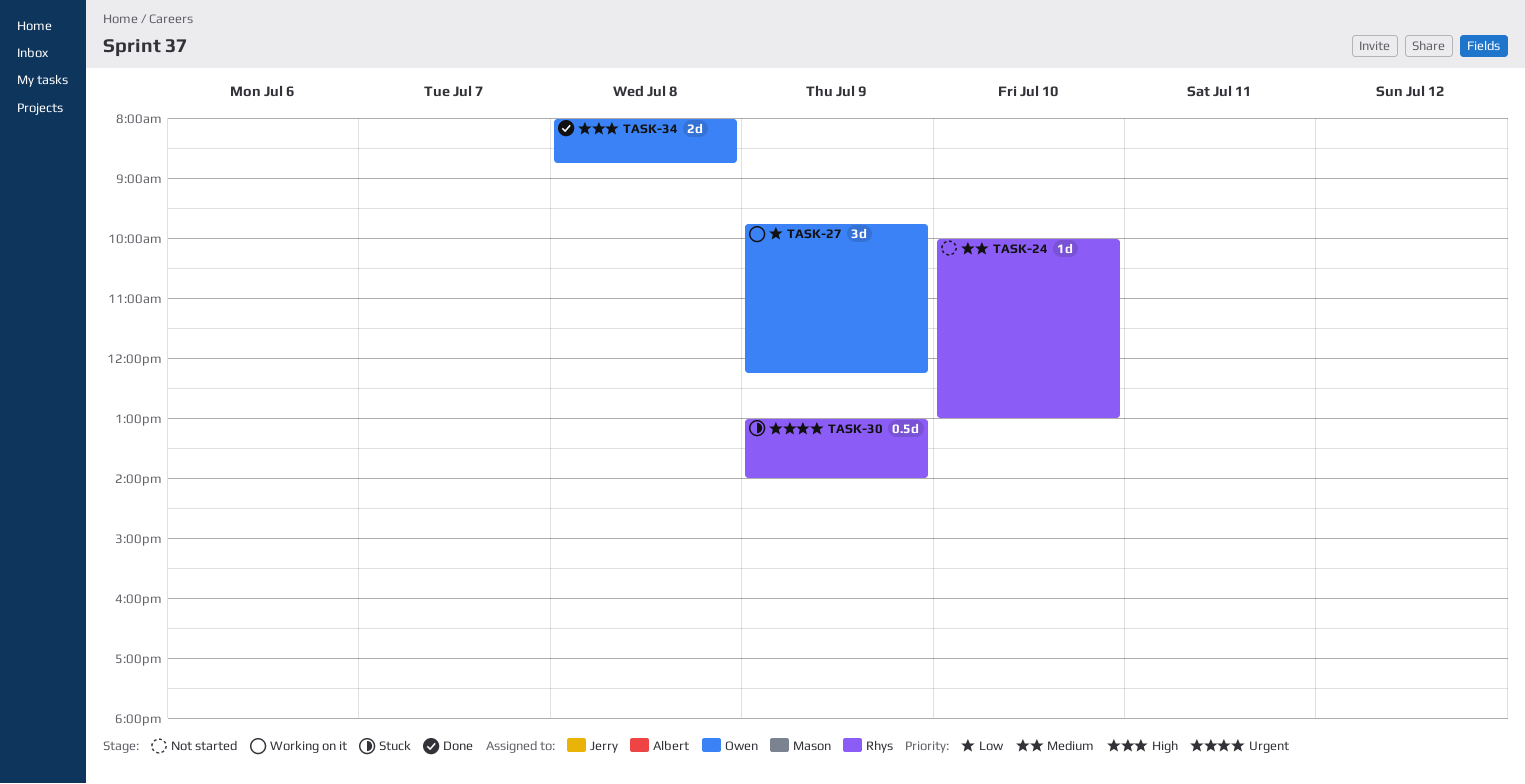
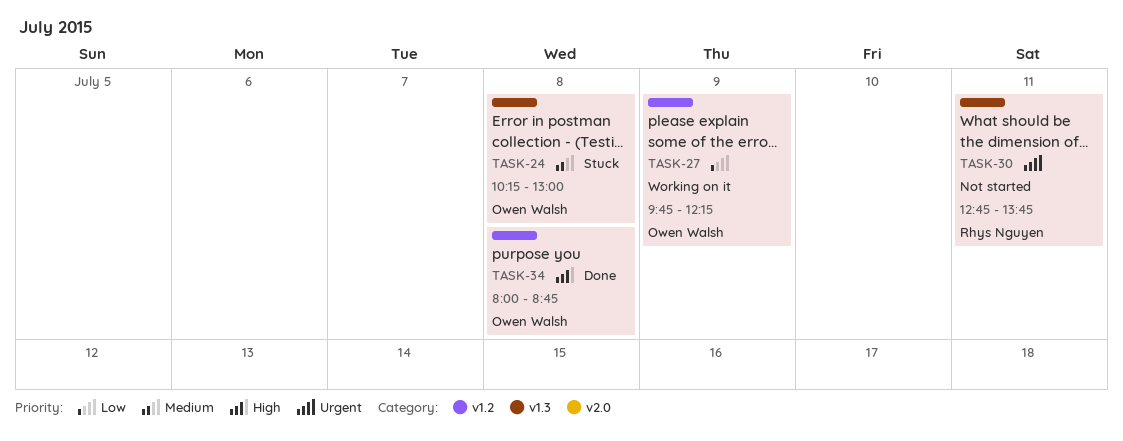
TASK-24, status: Not started -> Stuck
TASK-24, owner: Rhys Nguyen -> Owen Walsh
TASK-24, day: Jul 10 -> Jul 8
TASK-24, begins: 10:00 -> 10:15
TASK-30, status: Stuck -> Not started
TASK-30, day: Jul 9 -> Jul 11
TASK-30, begins: 13:00 -> 12:45
TASK-30, ends: 14:00 -> 13:45

